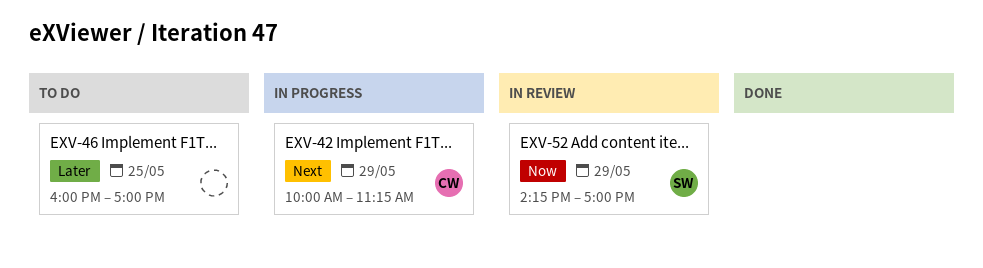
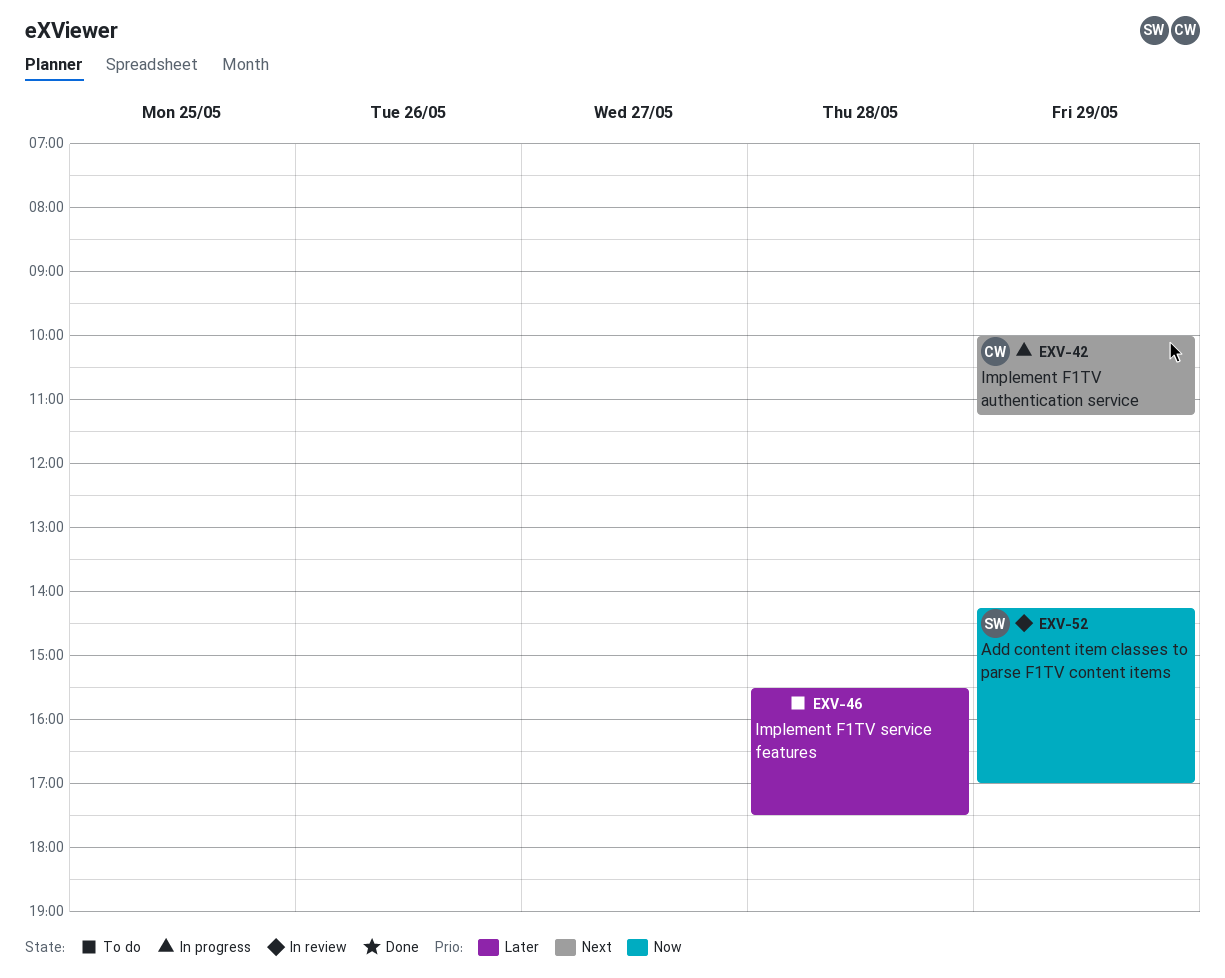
EXV-46, day: May 25 -> May 28
EXV-46, begins: 16:00 -> 15:30
EXV-46, ends: 17:00 -> 17:30

